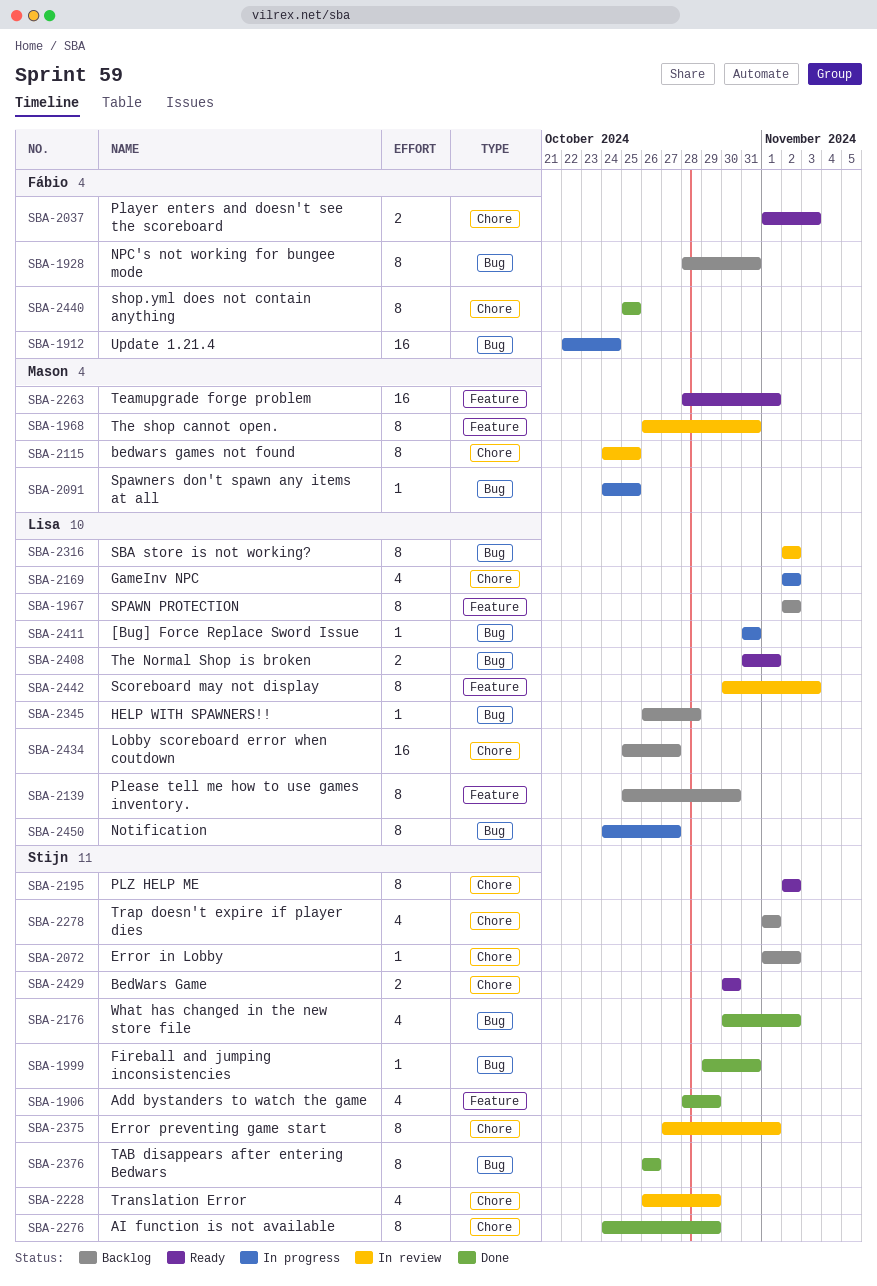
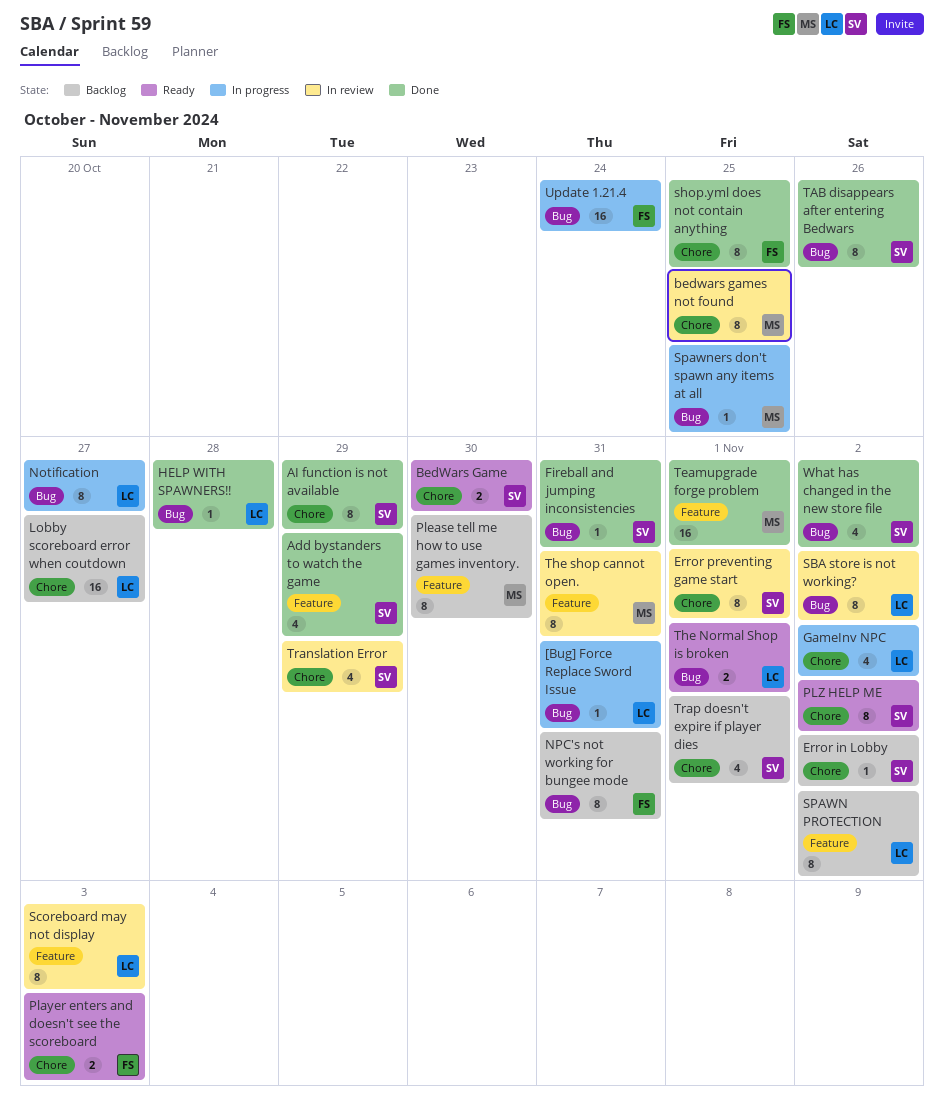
HELP WITH SPAWNERS!!, status: Backlog -> Done
Please tell me how to use games inventory., owner: Lisa -> Mason
Teamupgrade forge problem, status: Ready -> Done

